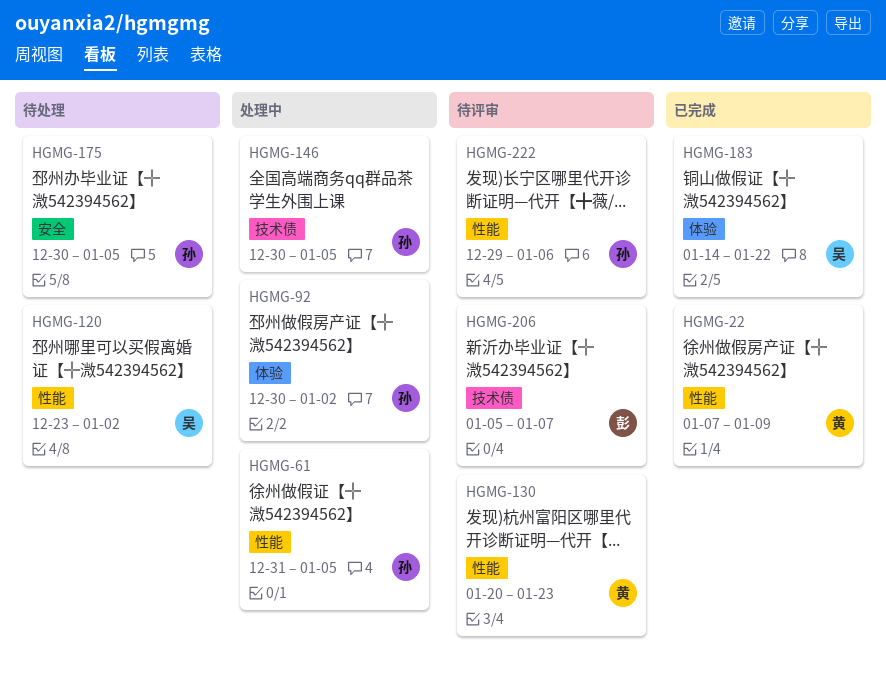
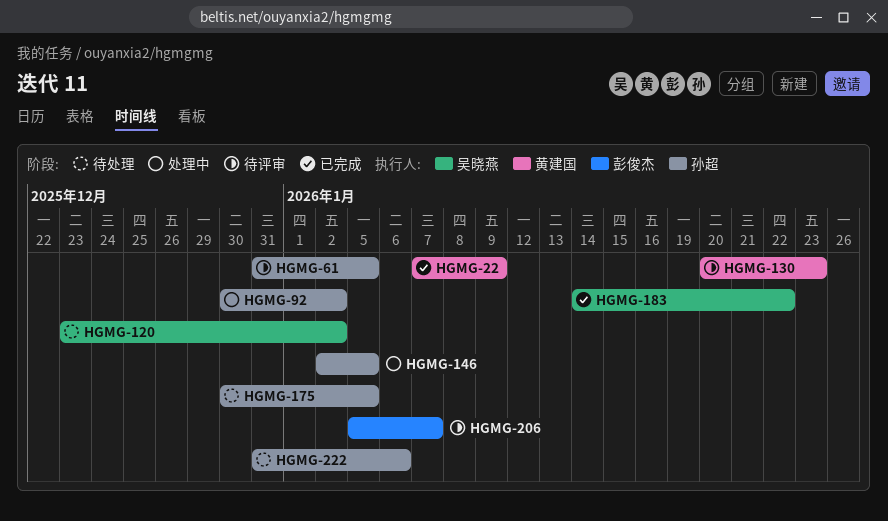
HGMG-61, status: 处理中 -> 待评审
HGMG-146, start: Dec 30 -> Jan 2
HGMG-222, status: 待评审 -> 待处理
HGMG-222, start: Dec 29 -> Dec 31

